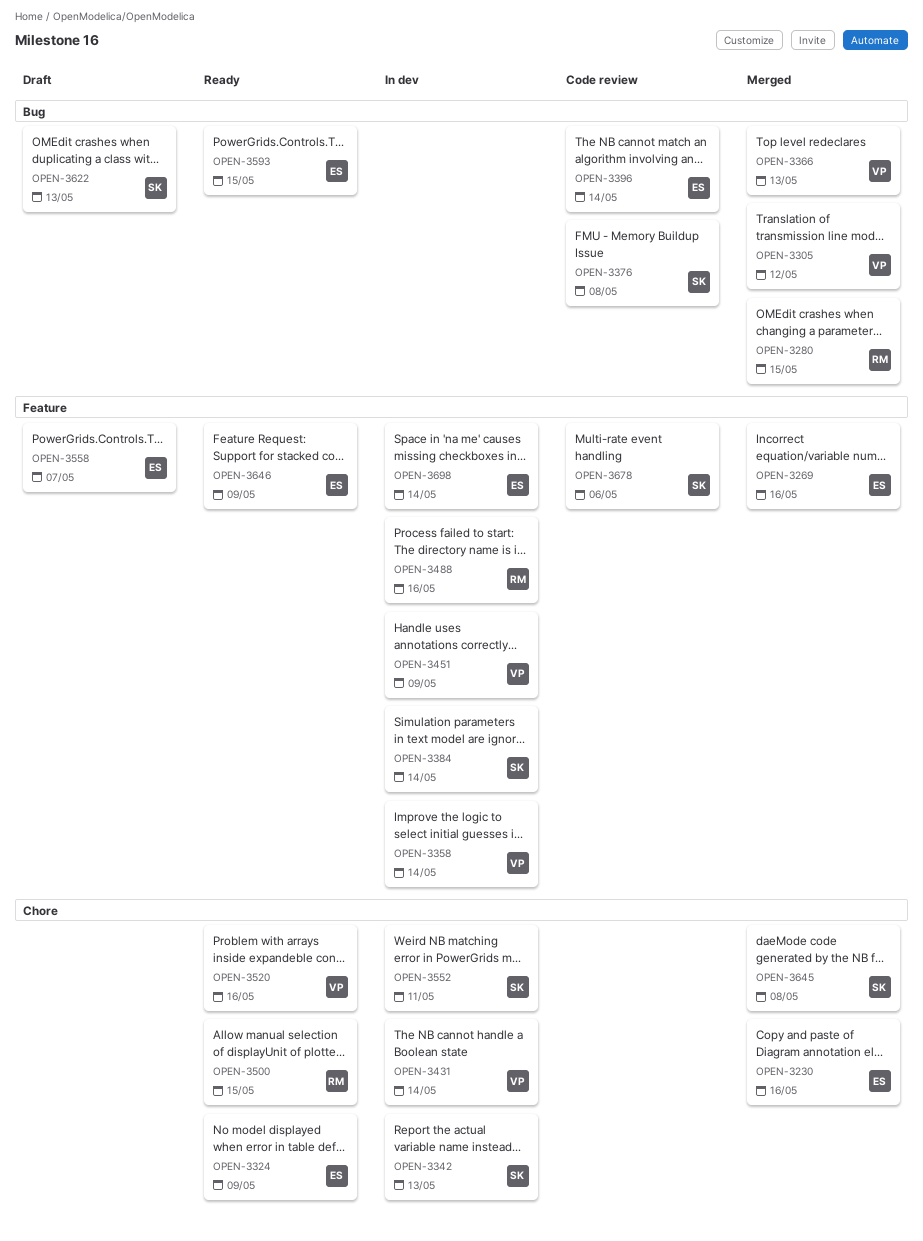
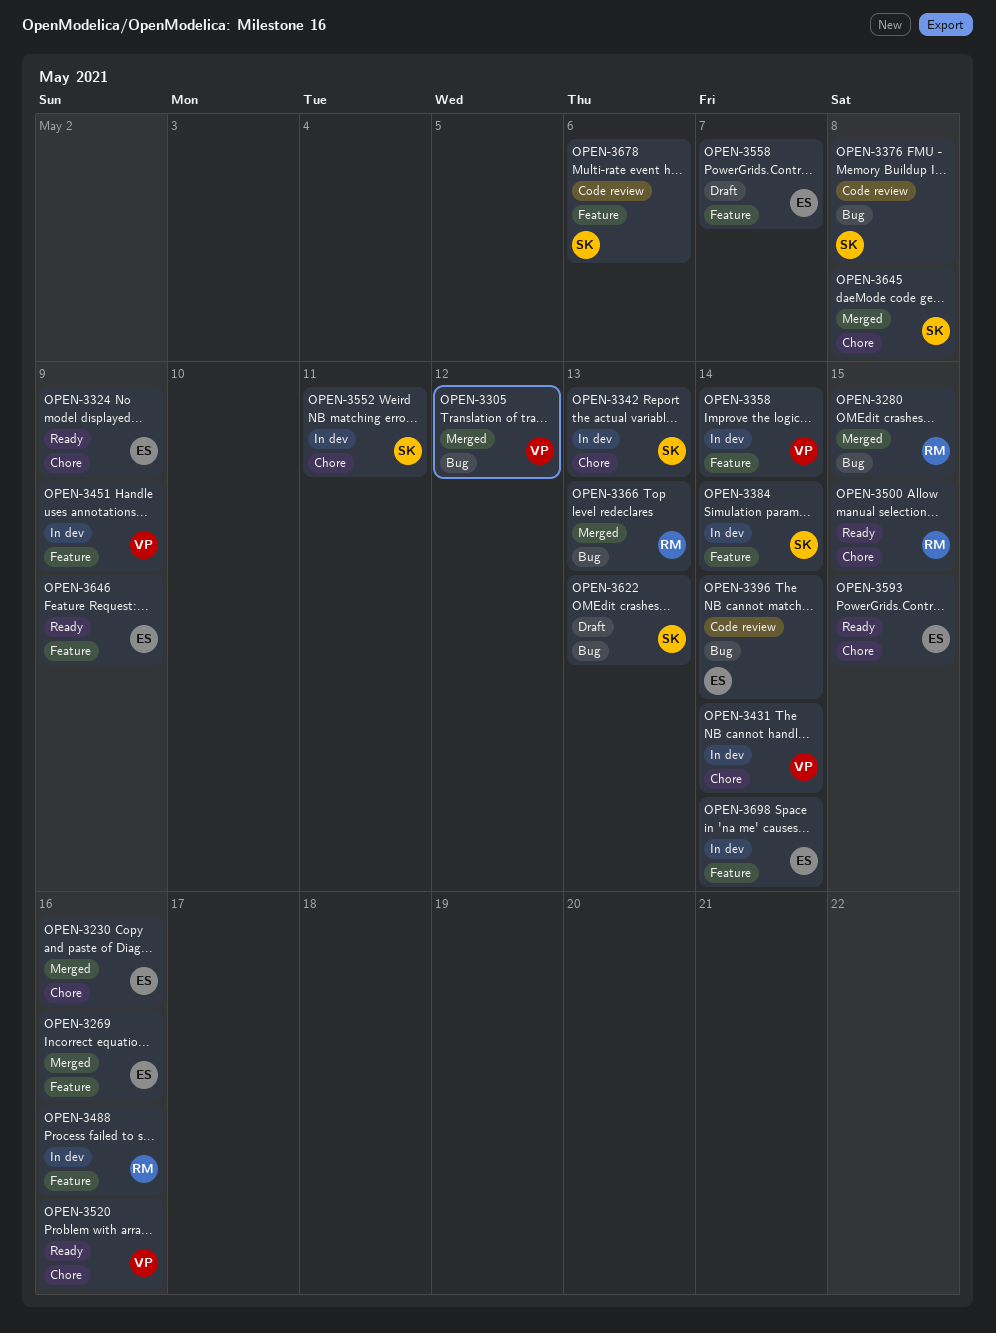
OPEN-3366, owner: VP -> RM
OPEN-3593, label: Bug -> Chore

